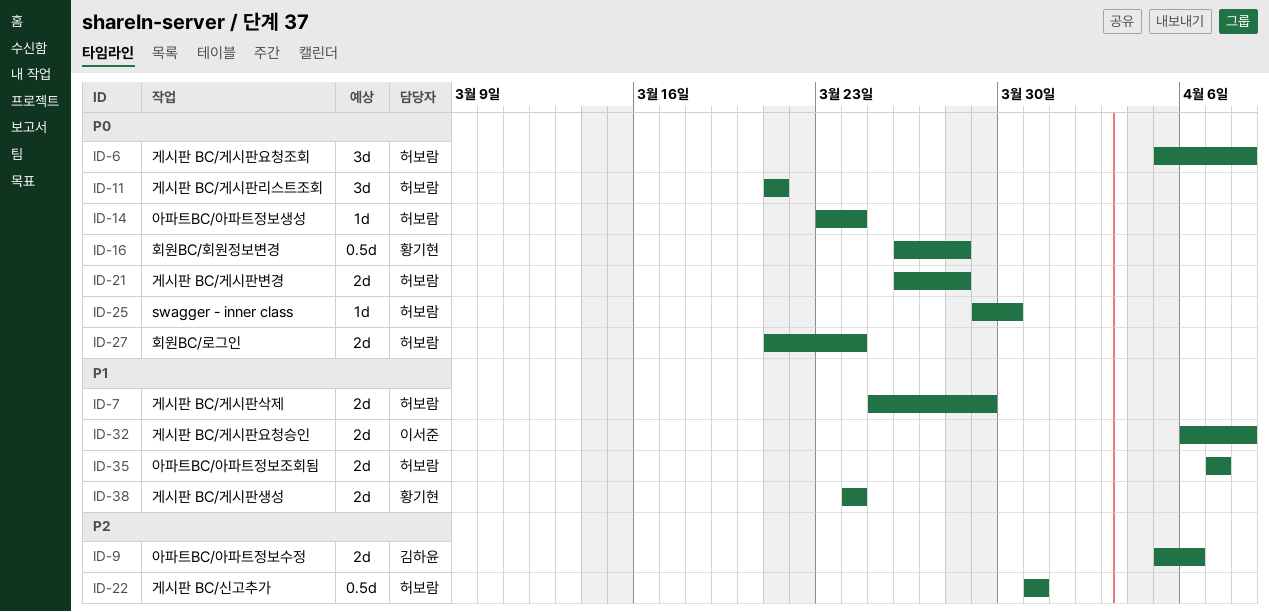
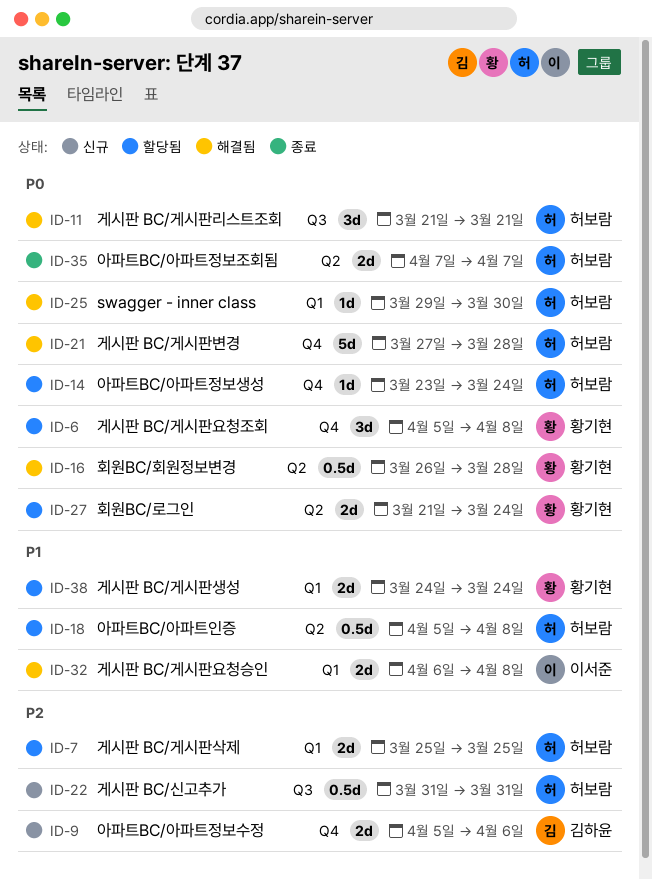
ID-6, owner: 허보람 -> 황기현
ID-7, priority: P1 -> P2
ID-7, due: Mar 29 -> Mar 25
ID-18: none -> present
ID-21, estimate: 2d -> 5d
ID-21, start: Mar 26 -> Mar 27
ID-27, owner: 허보람 -> 황기현
ID-35, priority: P1 -> P0

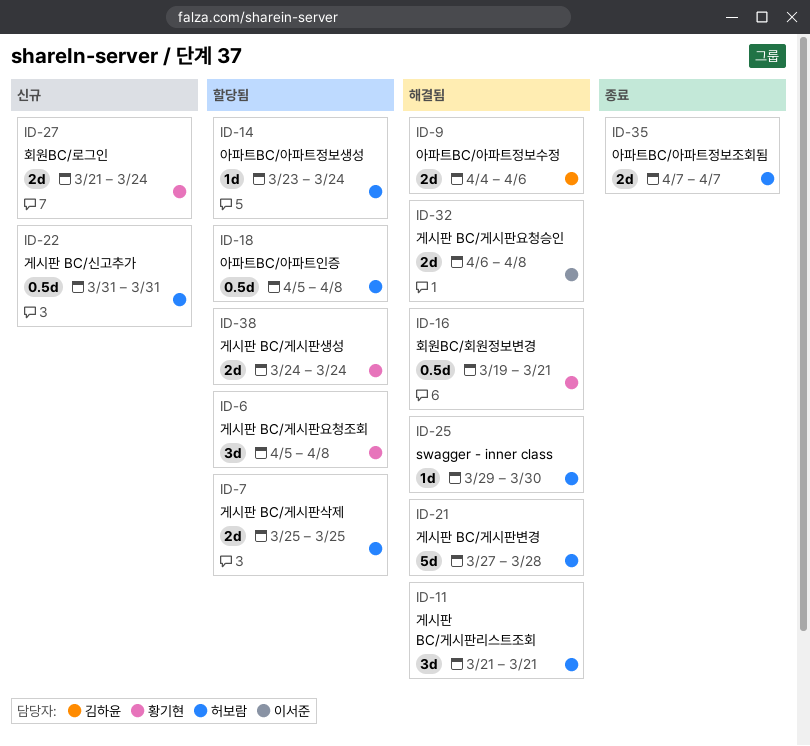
ID-9, status: 신규 -> 해결됨
ID-9, start: Apr 5 -> Apr 4
ID-16, start: Mar 26 -> Mar 19
ID-16, due: Mar 28 -> Mar 21
ID-27, status: 할당됨 -> 신규

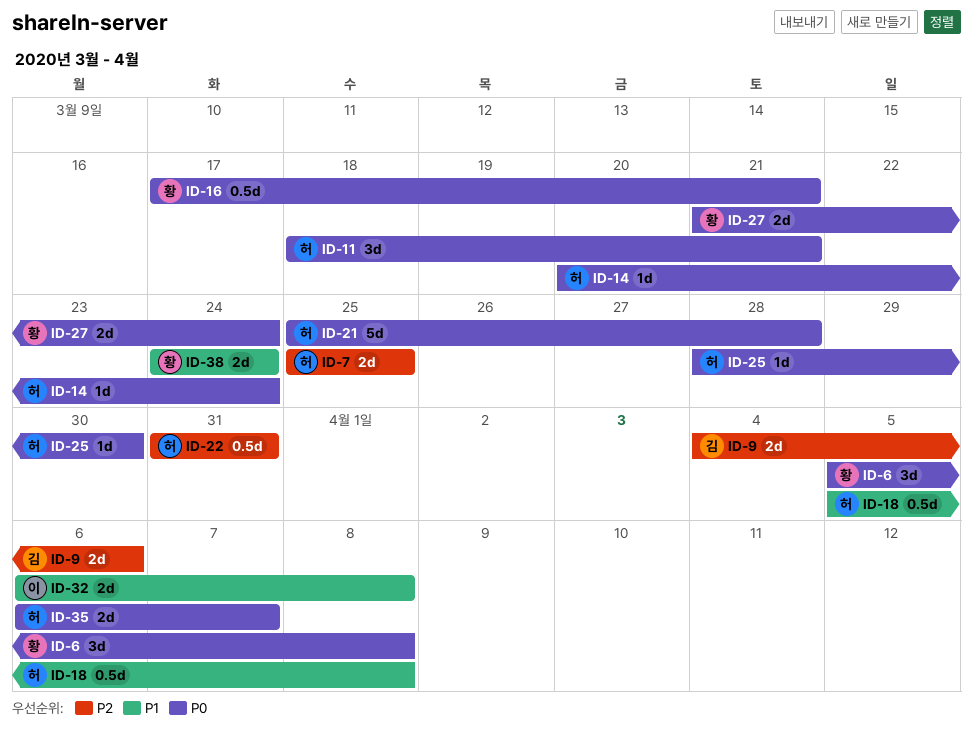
ID-11, start: Mar 21 -> Mar 18
ID-14, start: Mar 23 -> Mar 20
ID-16, start: Mar 19 -> Mar 17
ID-21, start: Mar 27 -> Mar 25
ID-25, start: Mar 29 -> Mar 28
ID-35, start: Apr 7 -> Apr 6

